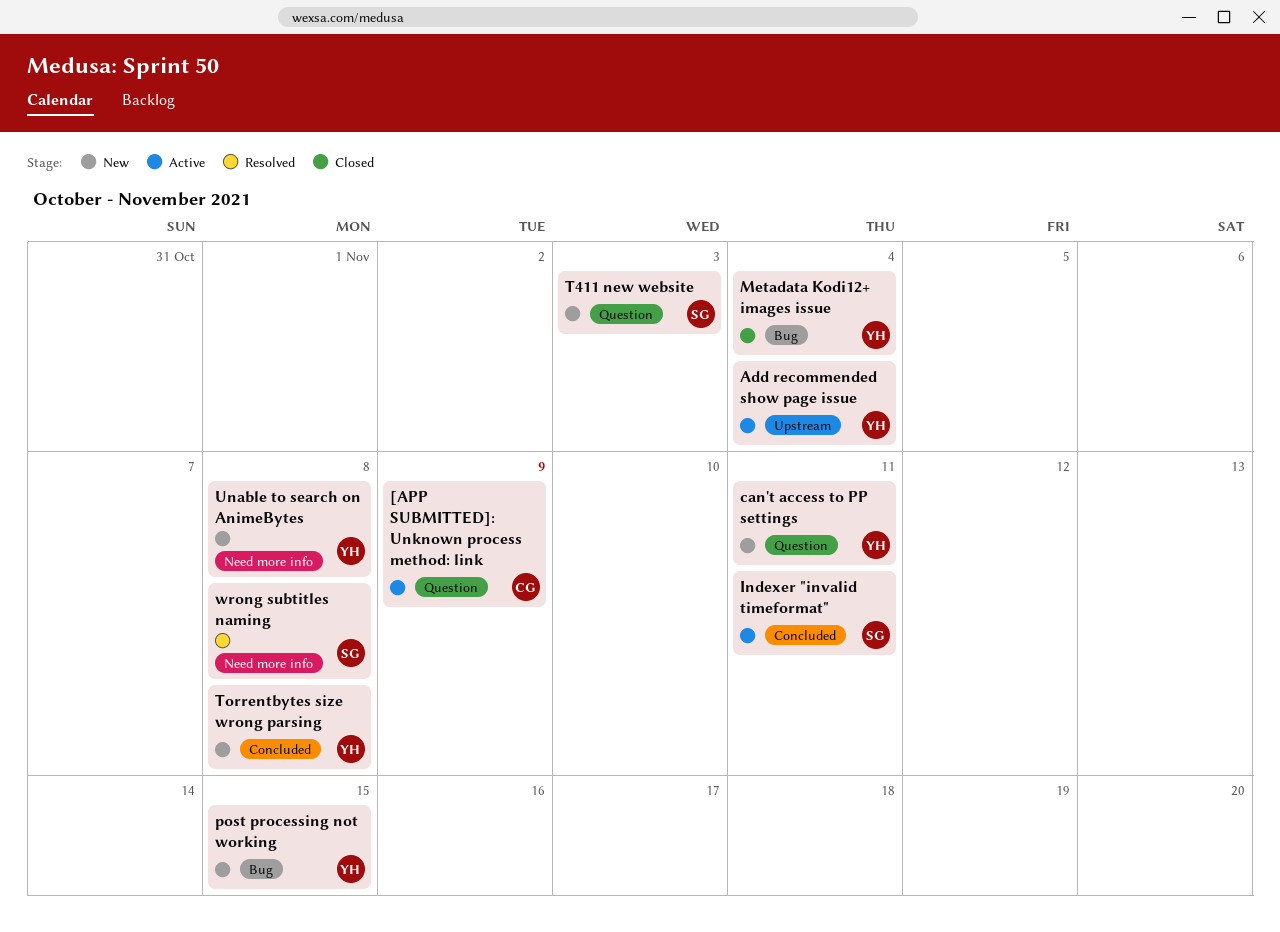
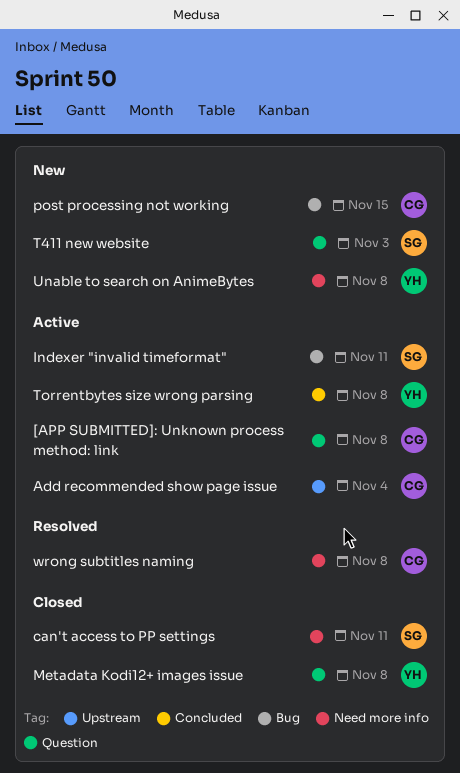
[APP SUBMITTED]: Unknown process method: link, due: Nov 9 -> Nov 8
Add recommended show page issue, owner: YH -> CG
can't access to PP settings, status: New -> Closed
can't access to PP settings, owner: YH -> SG
can't access to PP settings, label: Question -> Need more info
Indexer "invalid timeformat", label: Concluded -> Bug
Metadata Kodi12+ images issue, label: Bug -> Question
Metadata Kodi12+ images issue, due: Nov 4 -> Nov 8
post processing not working, owner: YH -> CG
Torrentbytes size wrong parsing, status: New -> Active
wrong subtitles naming, owner: SG -> CG

